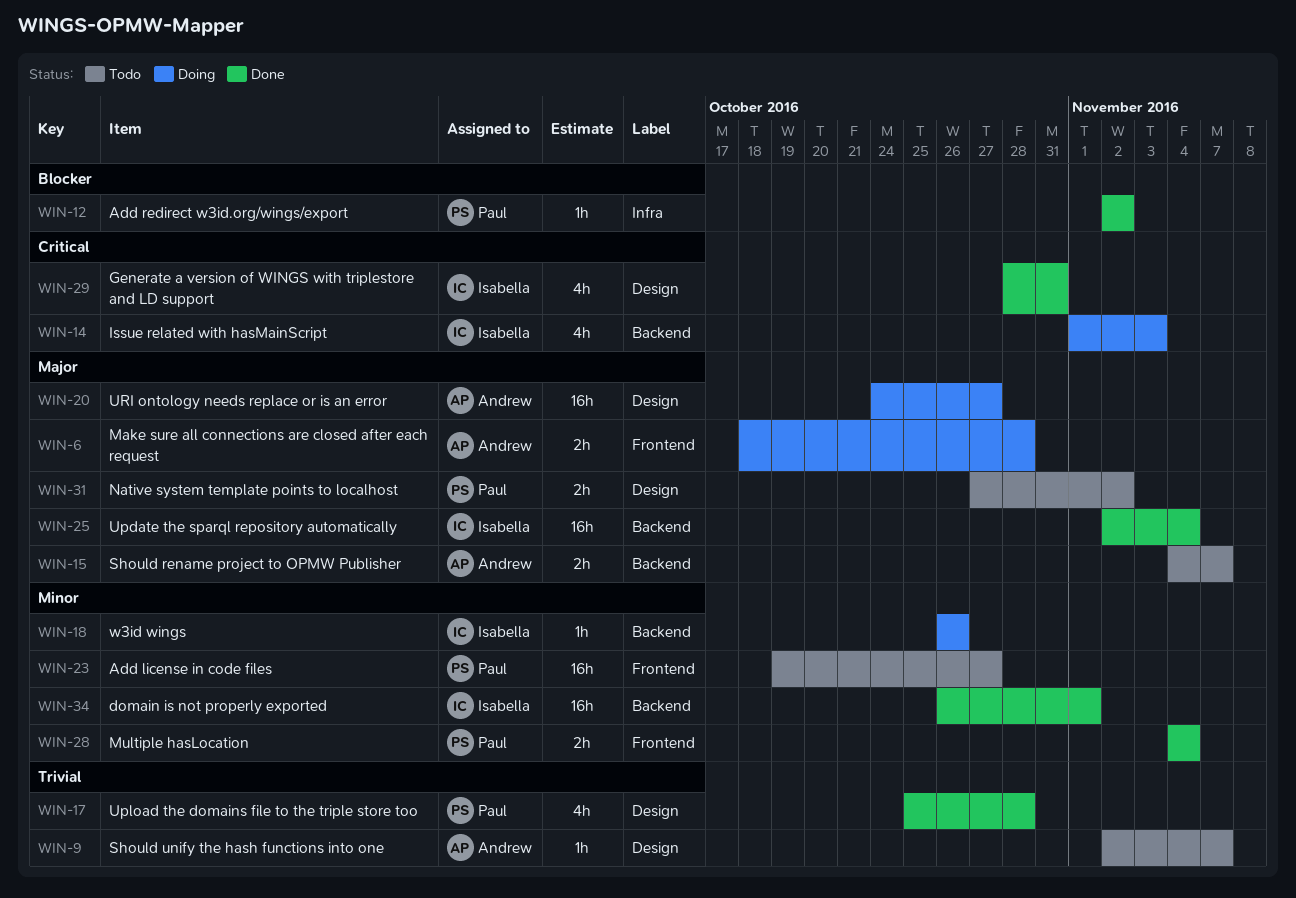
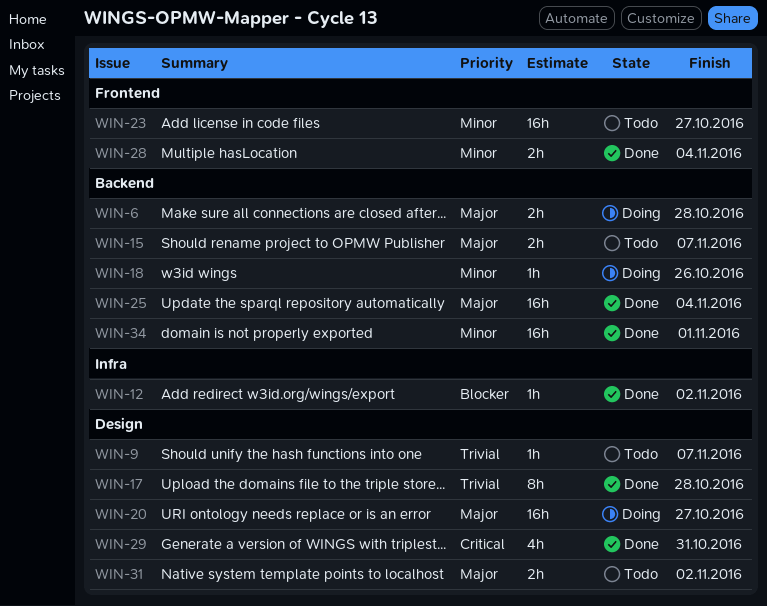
WIN-6, label: Frontend -> Backend
WIN-14: present -> none
WIN-17, estimate: 4h -> 8h

